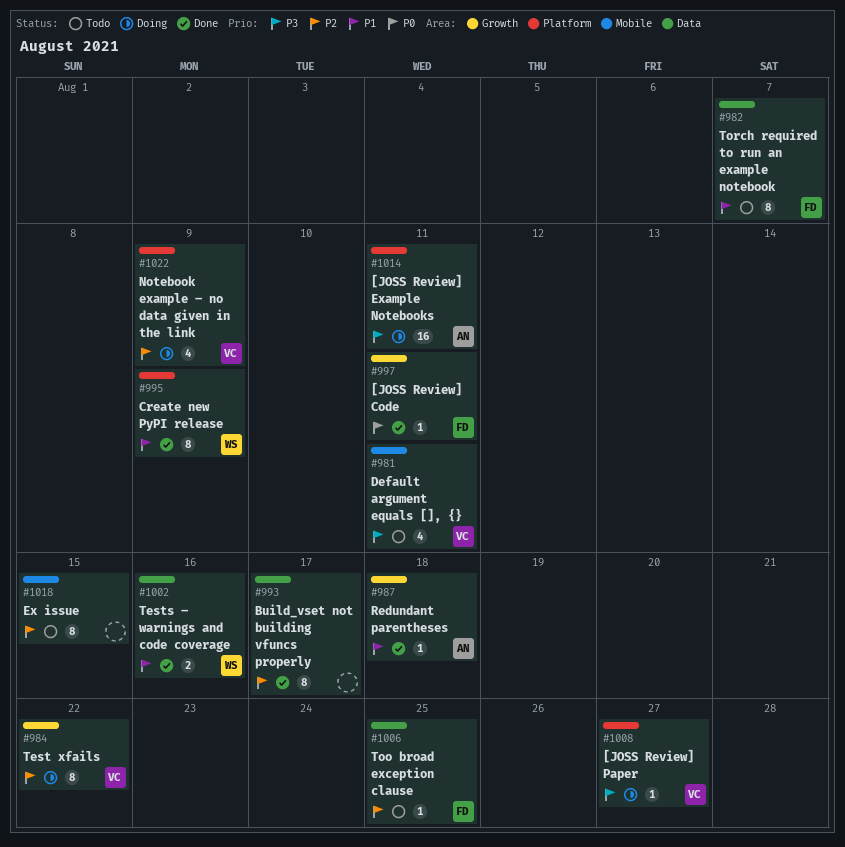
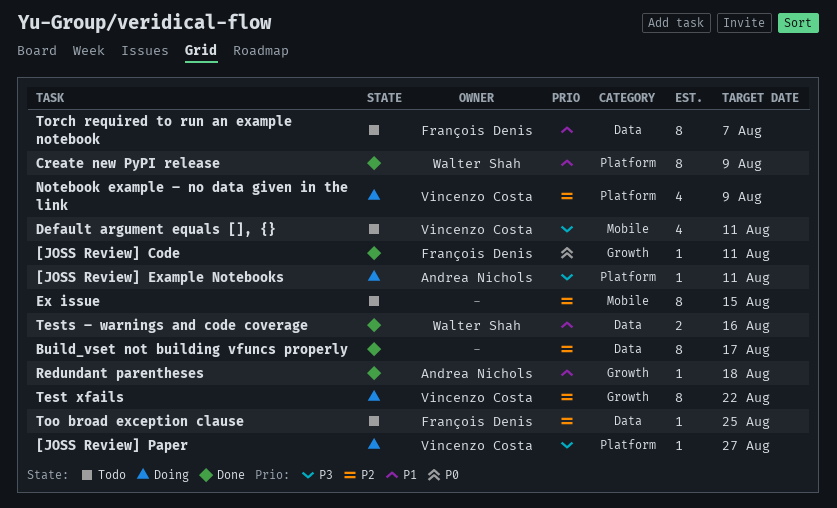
[JOSS Review] Example Notebooks, estimate: 16 -> 1

